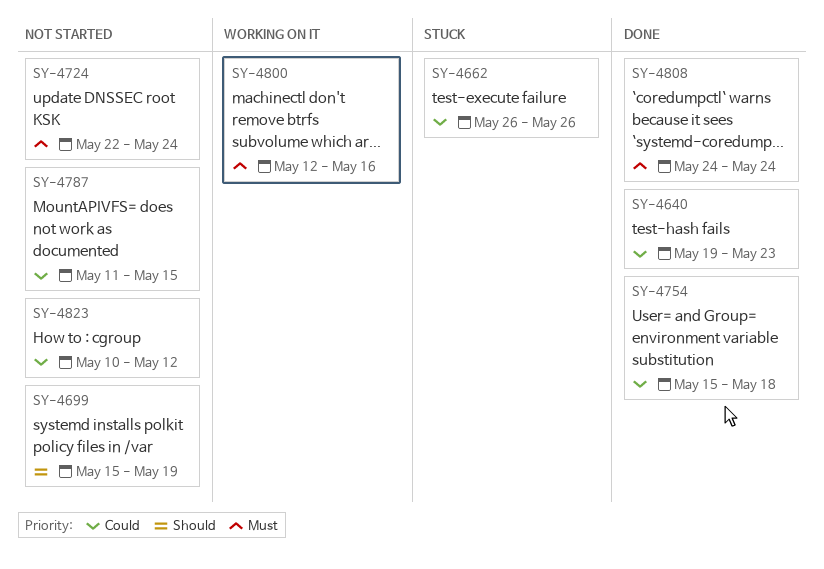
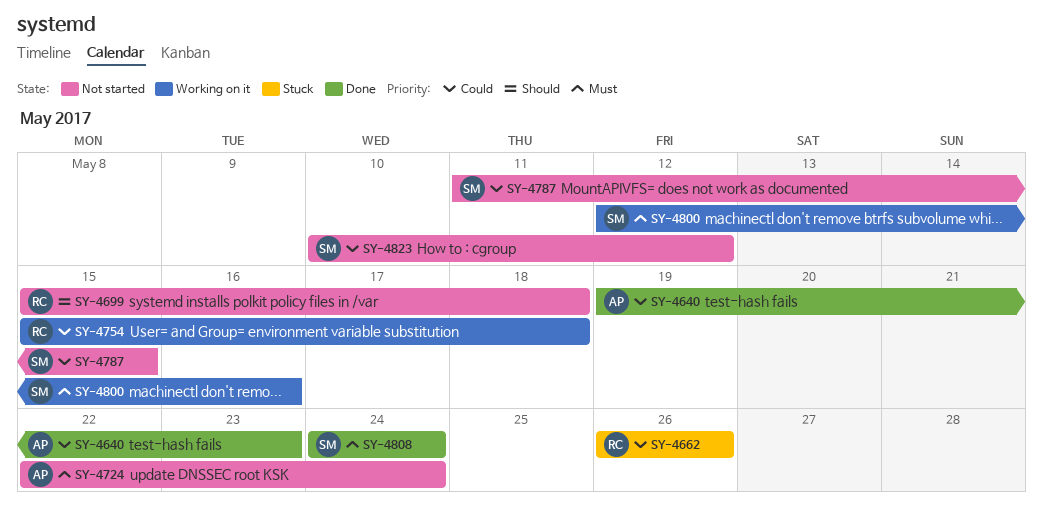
SY-4699, due: May 19 -> May 18
SY-4754, status: Done -> Working on it

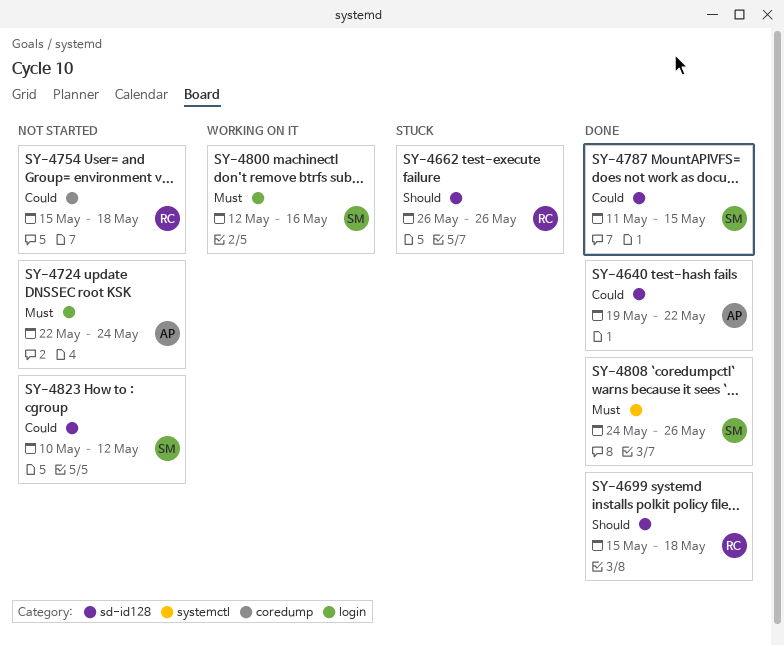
SY-4640, due: May 23 -> May 22
SY-4662, priority: Could -> Should
SY-4699, status: Not started -> Done
SY-4754, status: Working on it -> Not started
SY-4787, status: Not started -> Done
SY-4808, due: May 24 -> May 26

